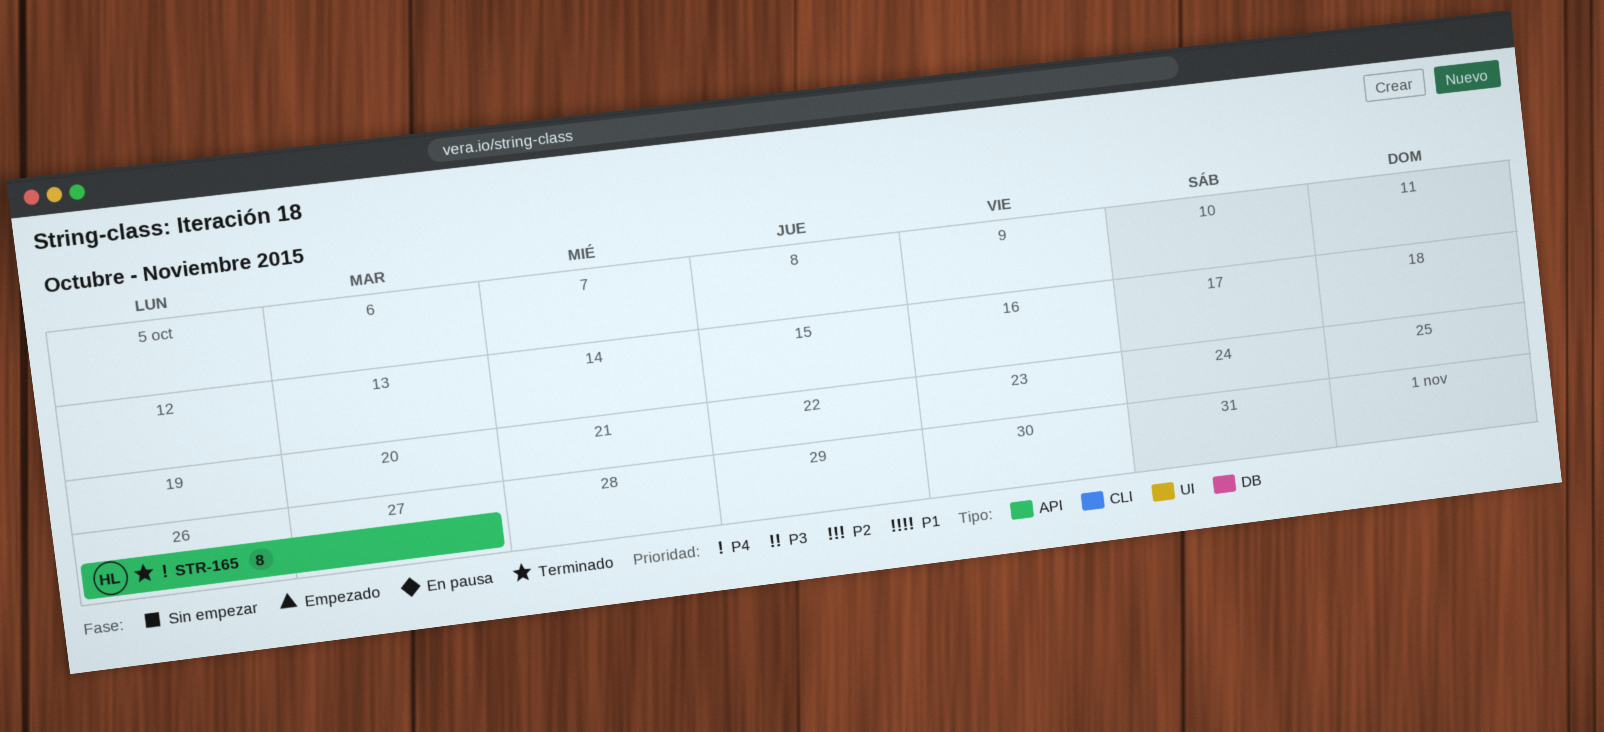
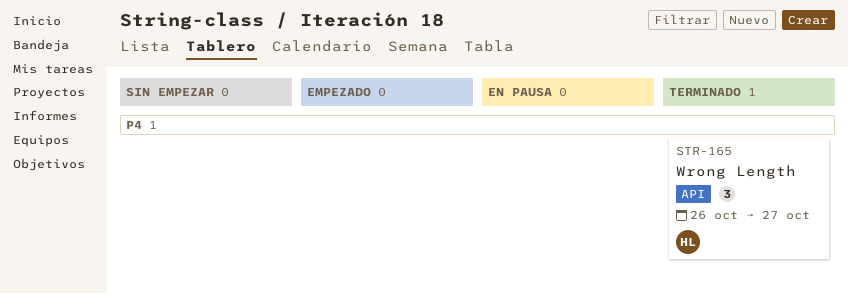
STR-165, estimate: 8 -> 3

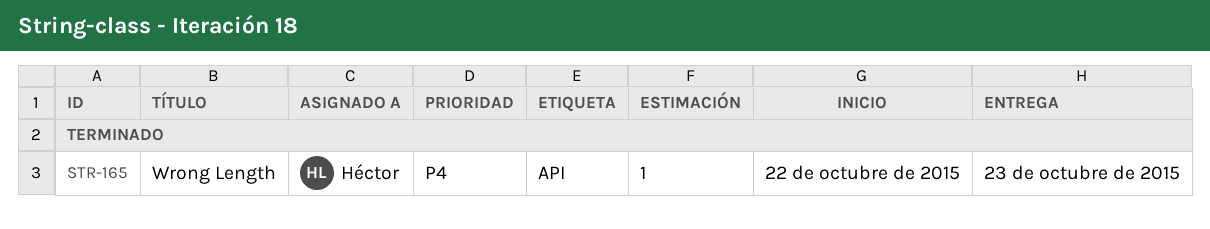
STR-165, estimate: 3 -> 1
STR-165, start: Oct 26 -> Oct 22
STR-165, due: Oct 27 -> Oct 23

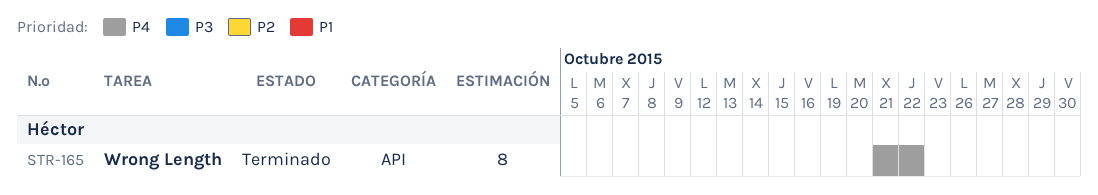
STR-165, estimate: 1 -> 8
STR-165, start: Oct 22 -> Oct 21
STR-165, due: Oct 23 -> Oct 22

